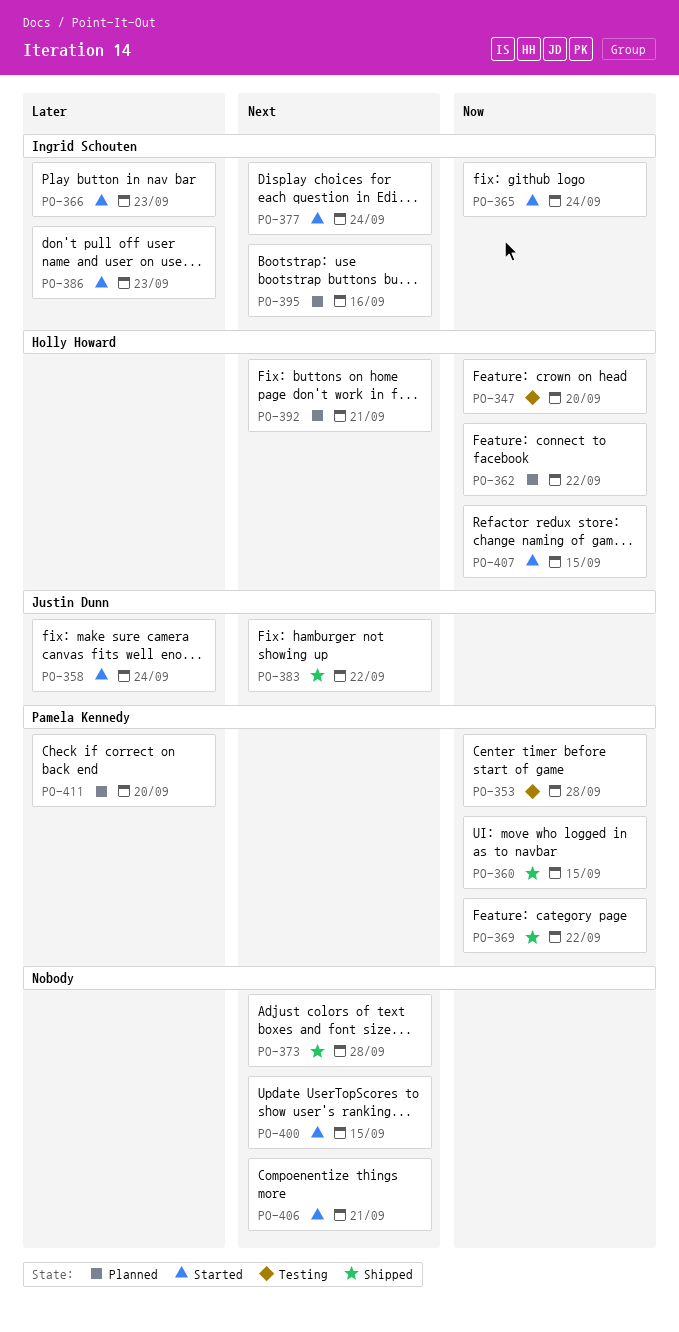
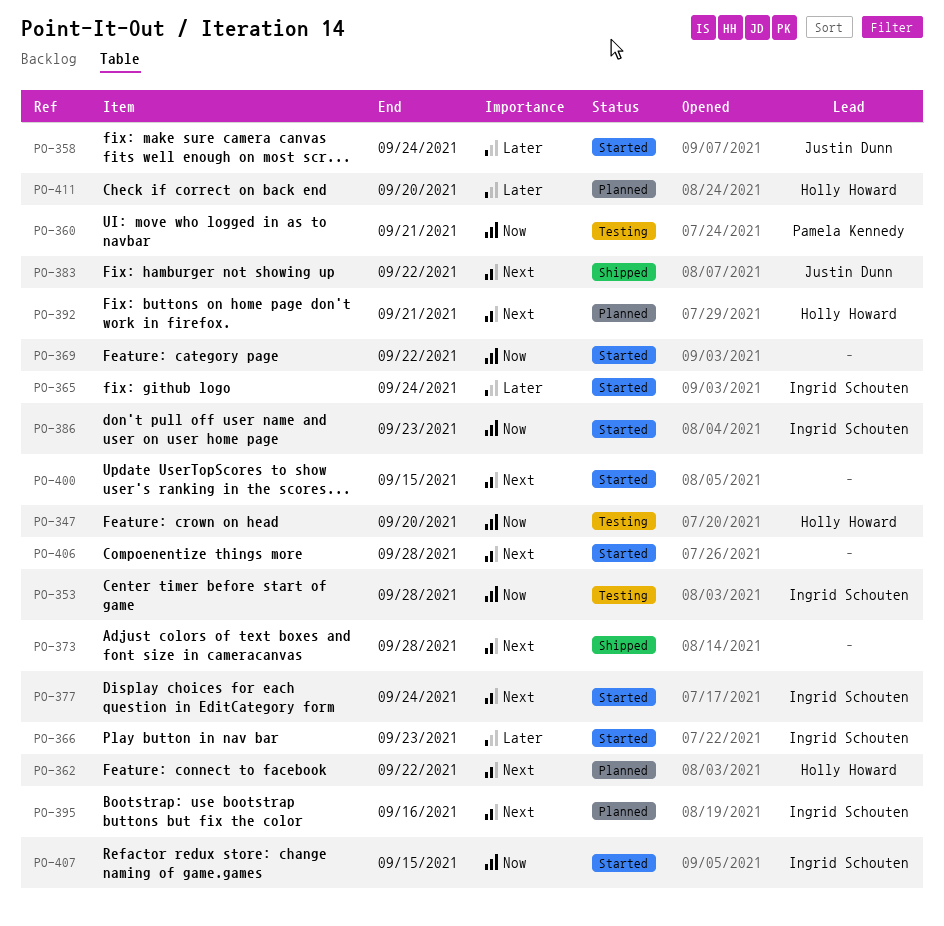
PO-353, owner: Pamela Kennedy -> Ingrid Schouten
PO-360, status: Shipped -> Testing
PO-360, due: Sep 15 -> Sep 21
PO-362, priority: Now -> Next
PO-365, priority: Now -> Later
PO-369, status: Shipped -> Started
PO-369, owner: Pamela Kennedy -> none
PO-386, priority: Later -> Now
PO-406, due: Sep 21 -> Sep 28
PO-407, owner: Holly Howard -> Ingrid Schouten
PO-411, owner: Pamela Kennedy -> Holly Howard

